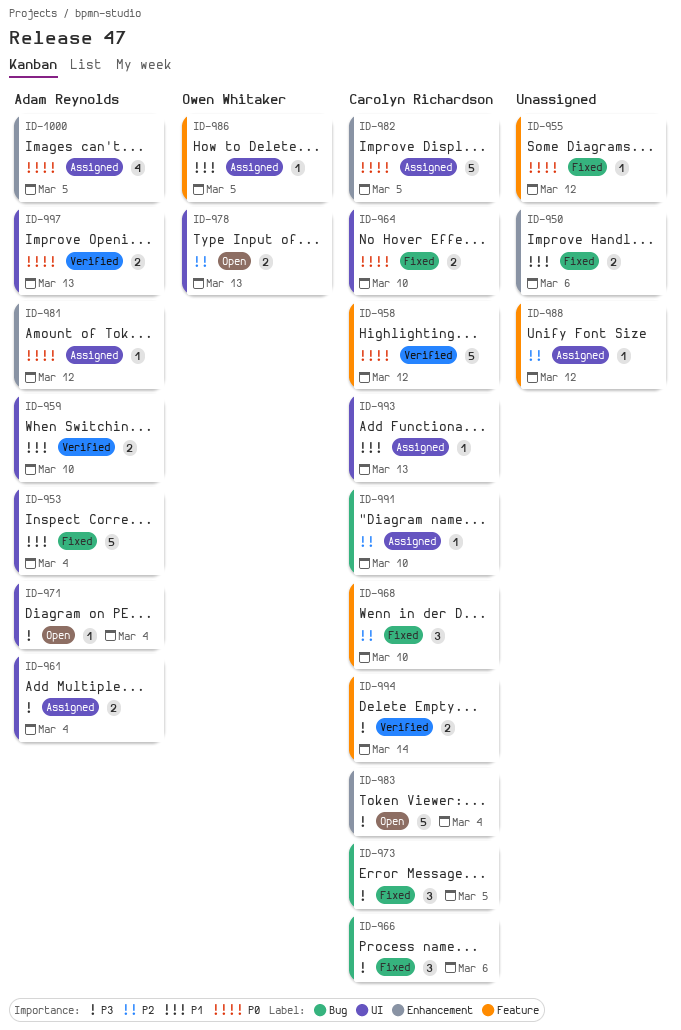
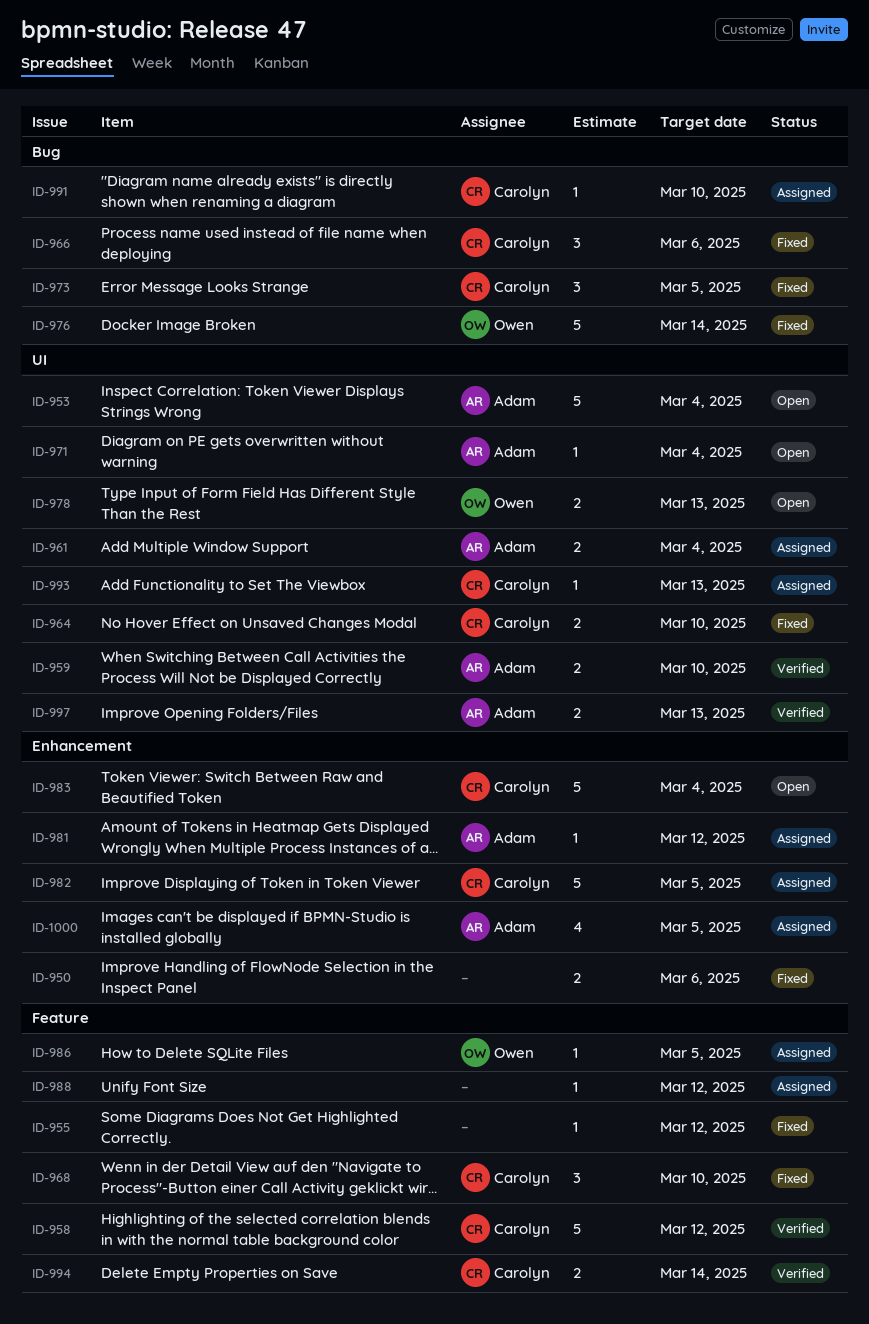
ID-953, status: Fixed -> Open
ID-976: none -> present

